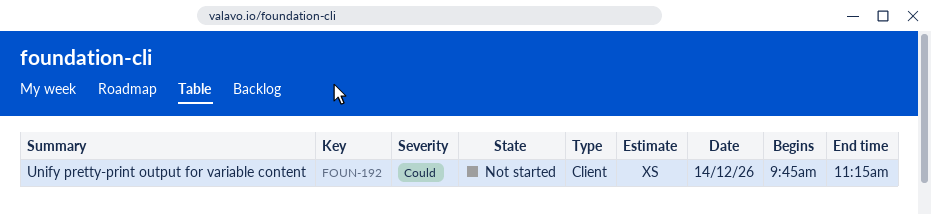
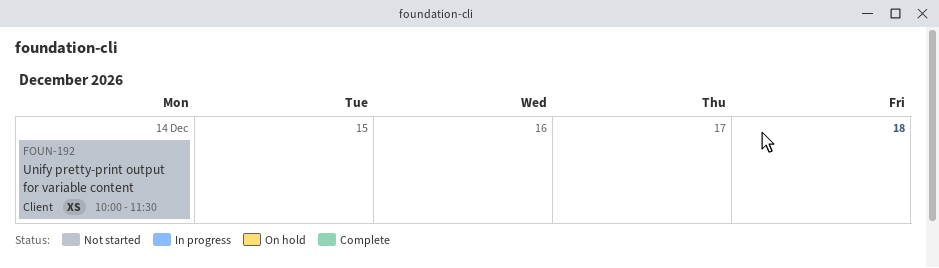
FOUN-192, begins: 09:45 -> 10:00
FOUN-192, ends: 11:15 -> 11:30

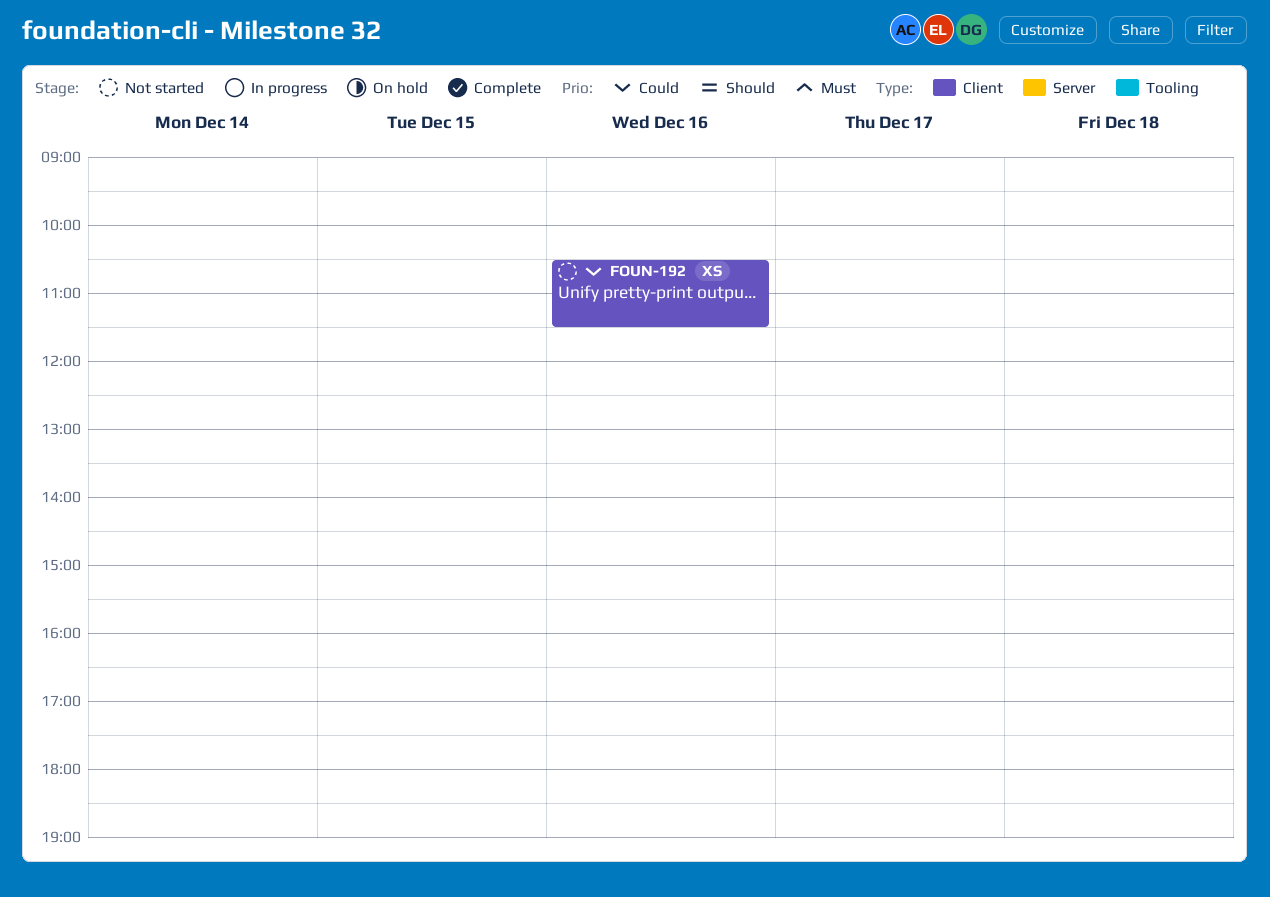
FOUN-192, day: Dec 14 -> Dec 16
FOUN-192, begins: 10:00 -> 10:30

